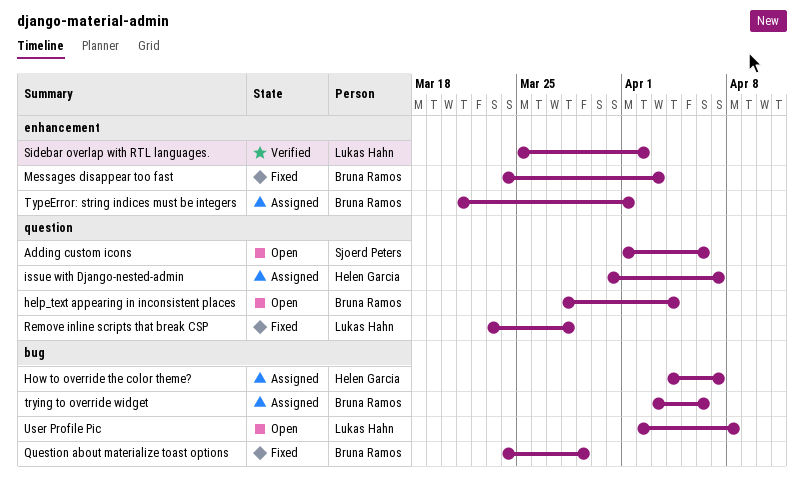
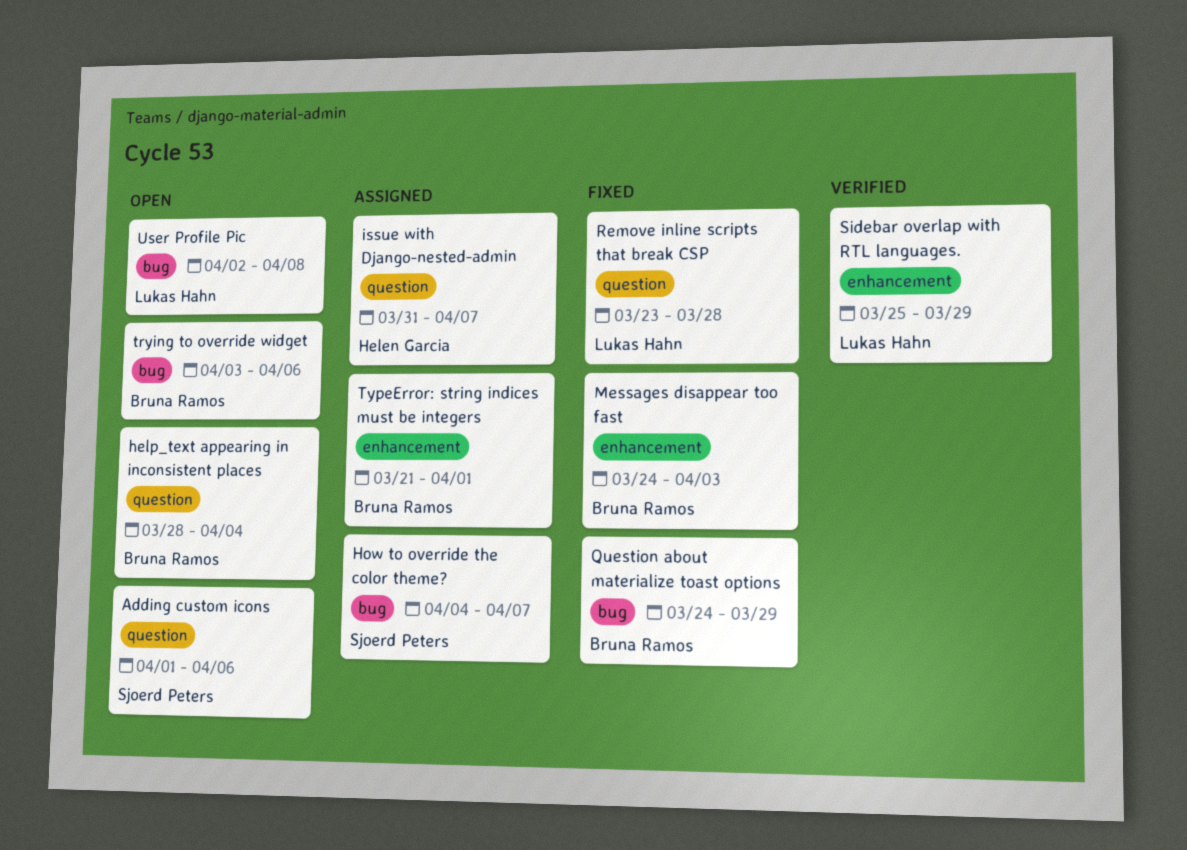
How to override the color theme?, owner: Helen Garcia -> Sjoerd Peters
Sidebar overlap with RTL languages., due: Apr 2 -> Mar 29
trying to override widget, status: Assigned -> Open

